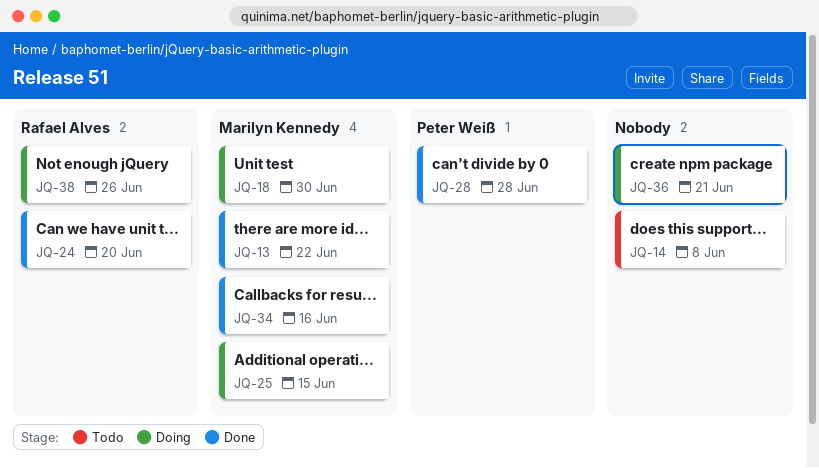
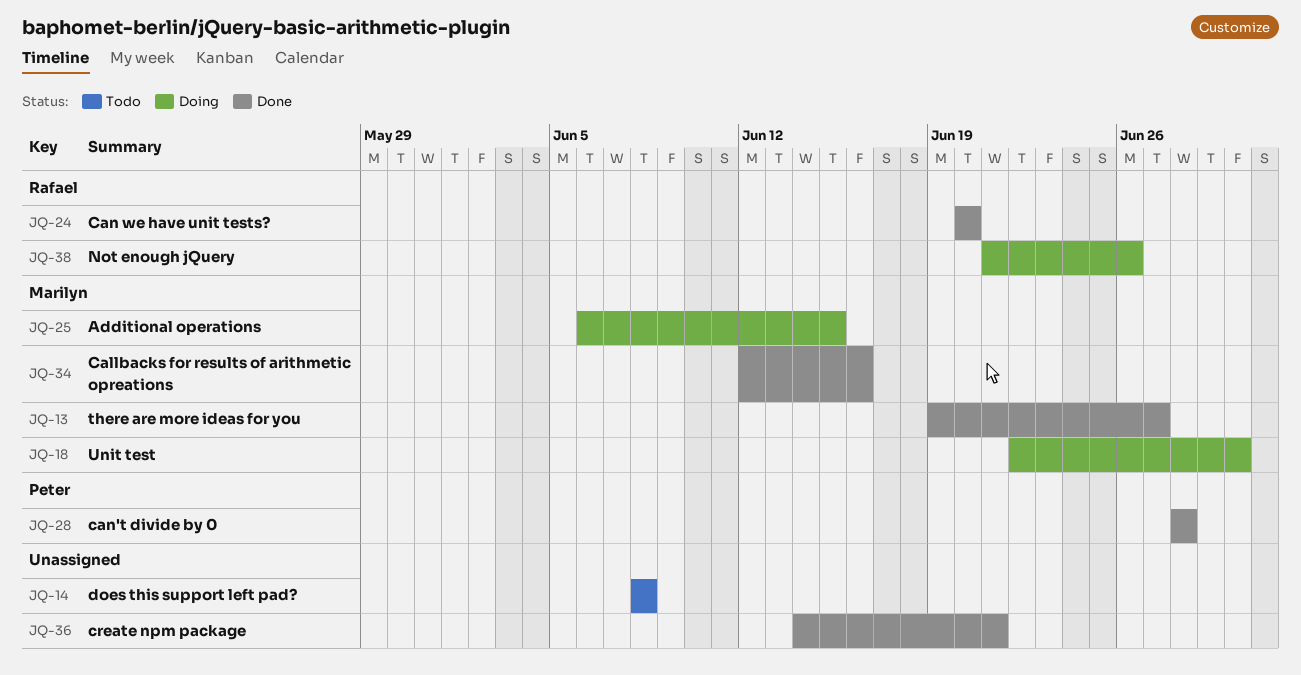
JQ-13, due: Jun 22 -> Jun 27
JQ-36, status: Doing -> Done

